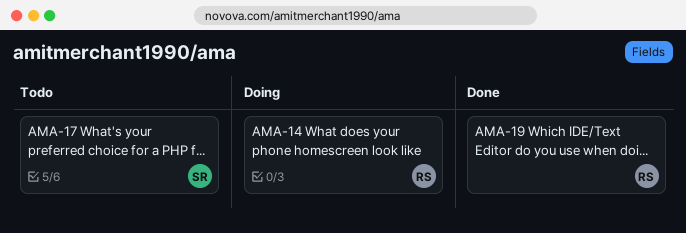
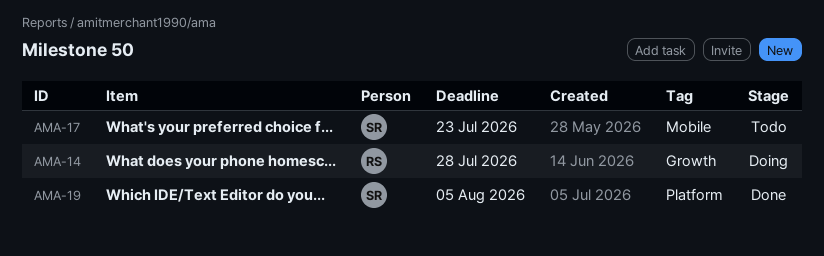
AMA-19, owner: RS -> SR

